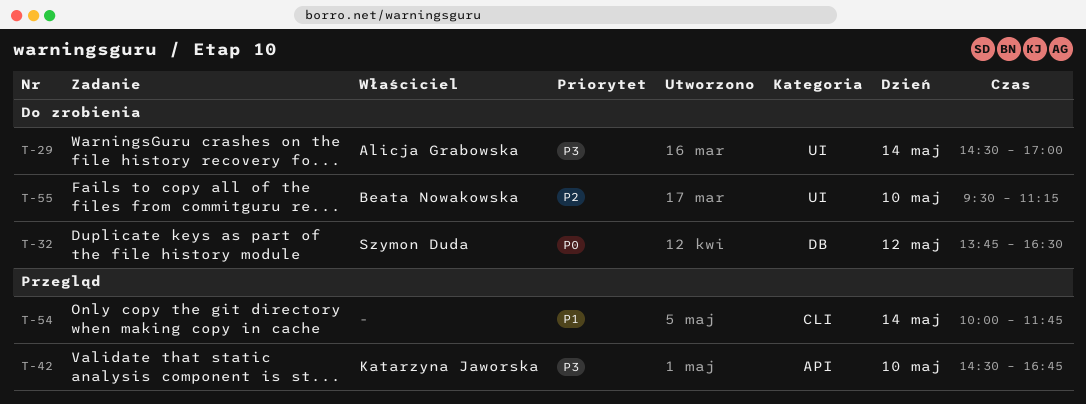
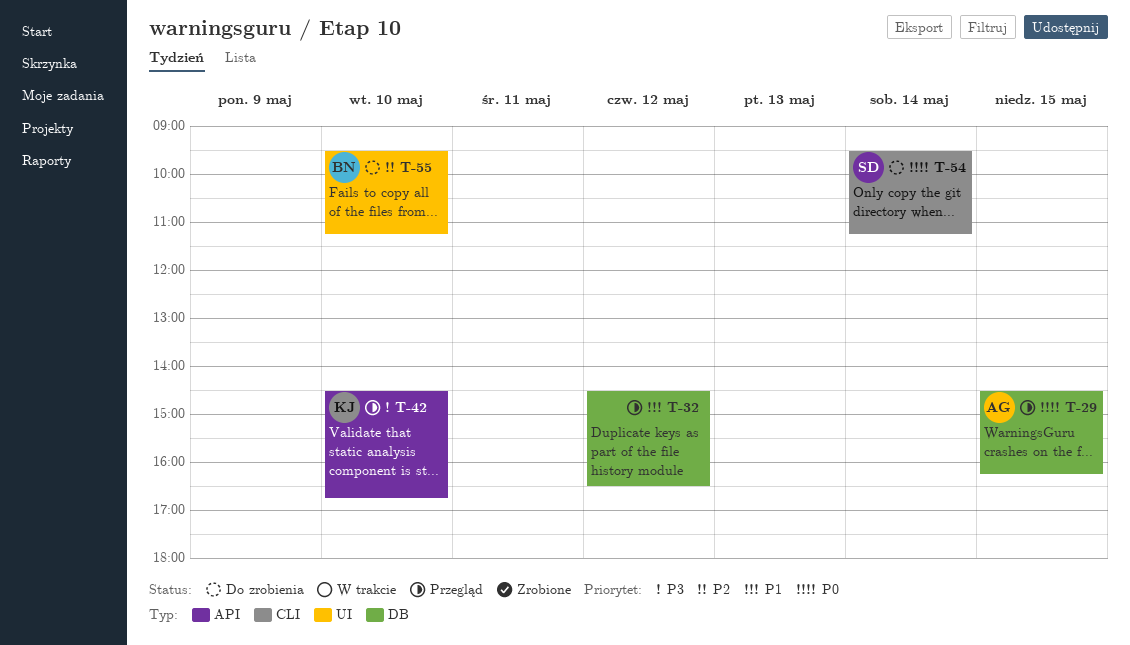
T-29, status: Do zrobienia -> Przegląd
T-29, priority: P3 -> P0
T-29, label: UI -> DB
T-29, day: May 14 -> May 15
T-29, ends: 17:00 -> 16:15
T-32, status: Do zrobienia -> Przegląd
T-32, owner: Szymon Duda -> none
T-32, priority: P0 -> P1
T-32, begins: 13:45 -> 14:30
T-54, status: Przegląd -> Do zrobienia
T-54, owner: none -> Szymon Duda
T-54, priority: P1 -> P0
T-54, begins: 10:00 -> 09:30
T-54, ends: 11:45 -> 11:15

